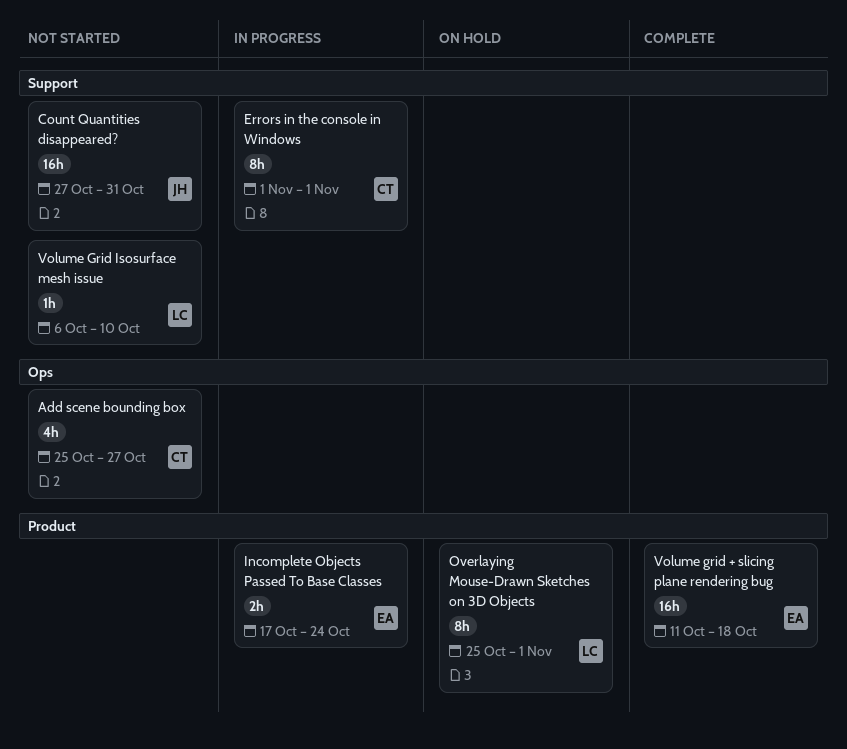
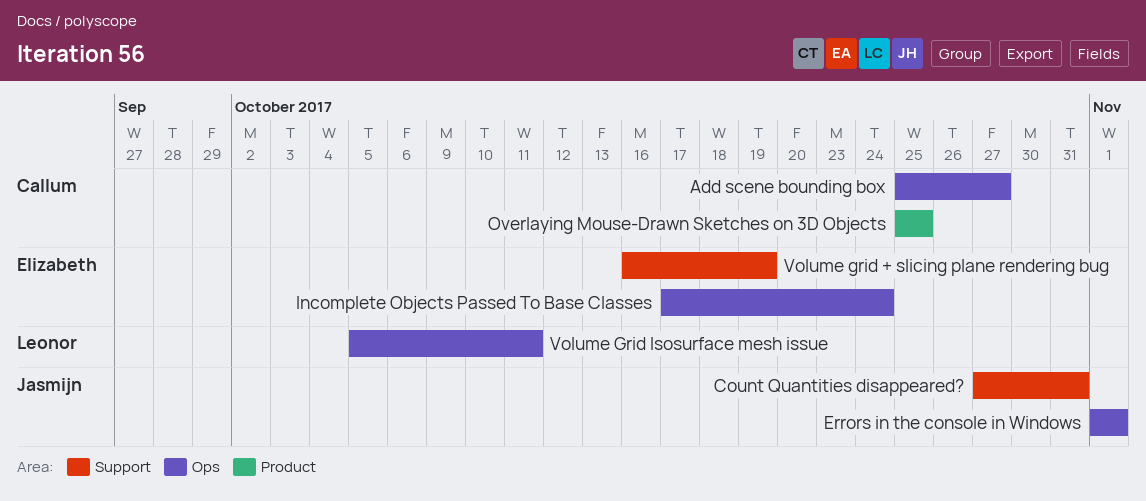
Errors in the console in Windows, owner: Callum -> Jasmijn
Errors in the console in Windows, label: Support -> Ops
Incomplete Objects Passed To Base Classes, label: Product -> Ops
Overlaying Mouse-Drawn Sketches on 3D Objects, owner: Leonor -> Callum
Overlaying Mouse-Drawn Sketches on 3D Objects, due: Nov 1 -> Oct 25
Volume grid + slicing plane rendering bug, label: Product -> Support
Volume grid + slicing plane rendering bug, start: Oct 11 -> Oct 16
Volume grid + slicing plane rendering bug, due: Oct 18 -> Oct 19
Volume Grid Isosurface mesh issue, label: Support -> Ops
Volume Grid Isosurface mesh issue, start: Oct 6 -> Oct 5
Volume Grid Isosurface mesh issue, due: Oct 10 -> Oct 11

